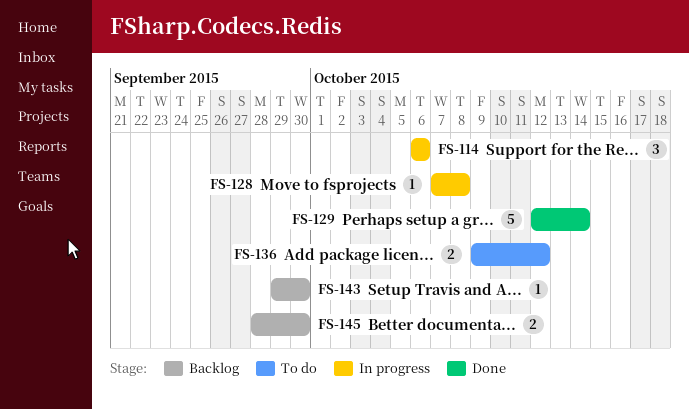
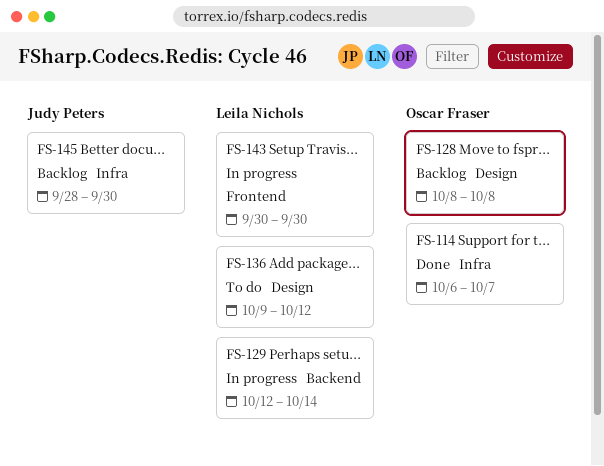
FS-114, status: In progress -> Done
FS-114, due: Oct 6 -> Oct 7
FS-128, status: In progress -> Backlog
FS-128, start: Oct 7 -> Oct 8
FS-129, status: Done -> In progress
FS-143, status: Backlog -> In progress
FS-143, start: Sep 29 -> Sep 30

